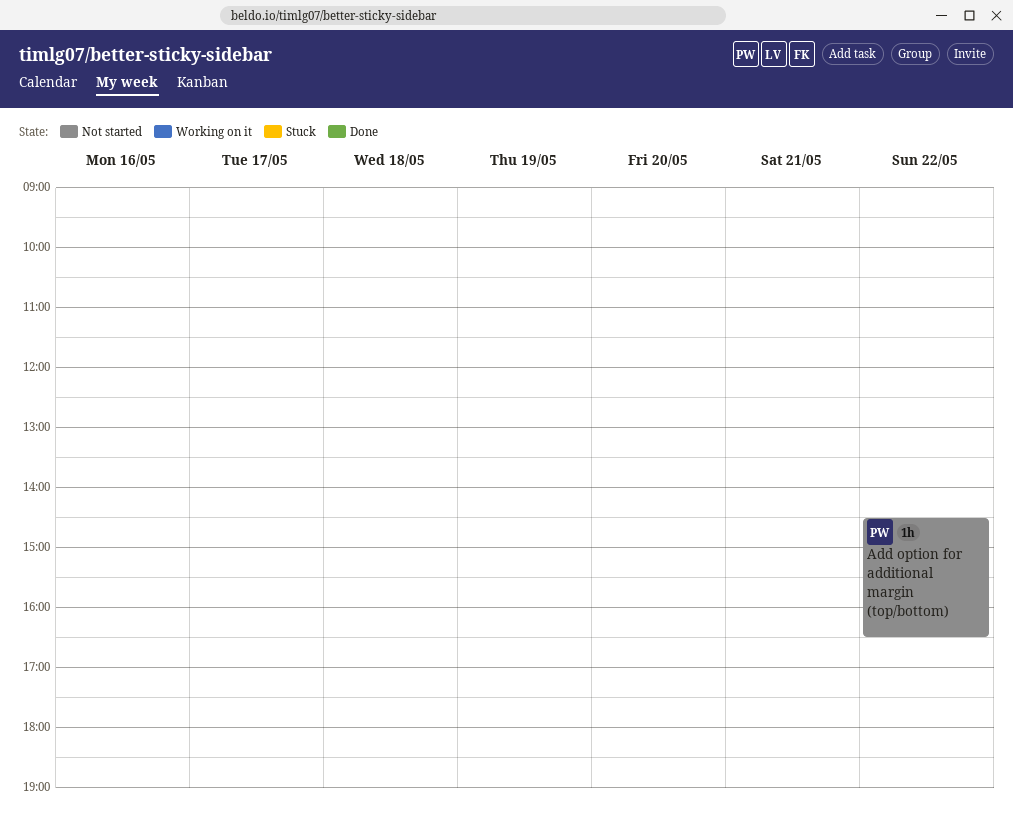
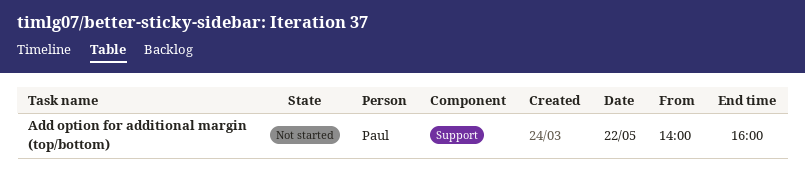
Add option for additional margin (top/bottom), begins: 14:30 -> 14:00
Add option for additional margin (top/bottom), ends: 16:30 -> 16:00

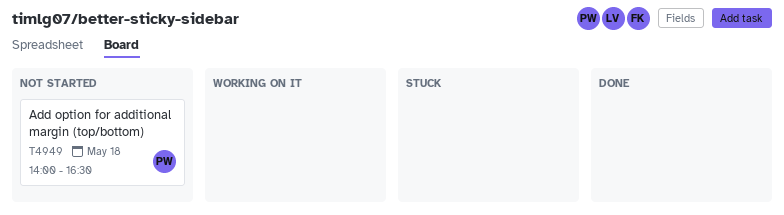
Add option for additional margin (top/bottom), day: May 22 -> May 18
Add option for additional margin (top/bottom), ends: 16:00 -> 16:30

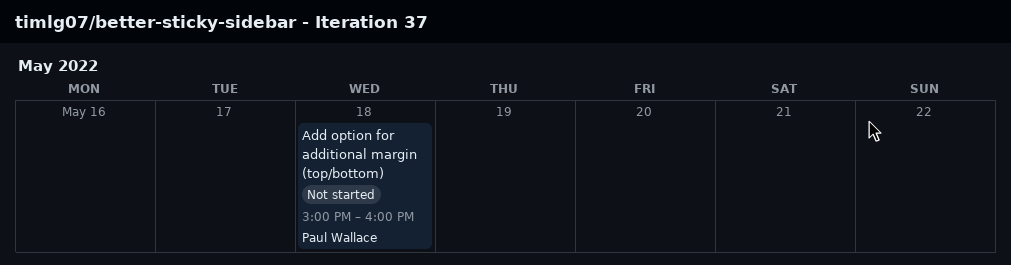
Add option for additional margin (top/bottom), begins: 14:00 -> 15:00
Add option for additional margin (top/bottom), ends: 16:30 -> 16:00

